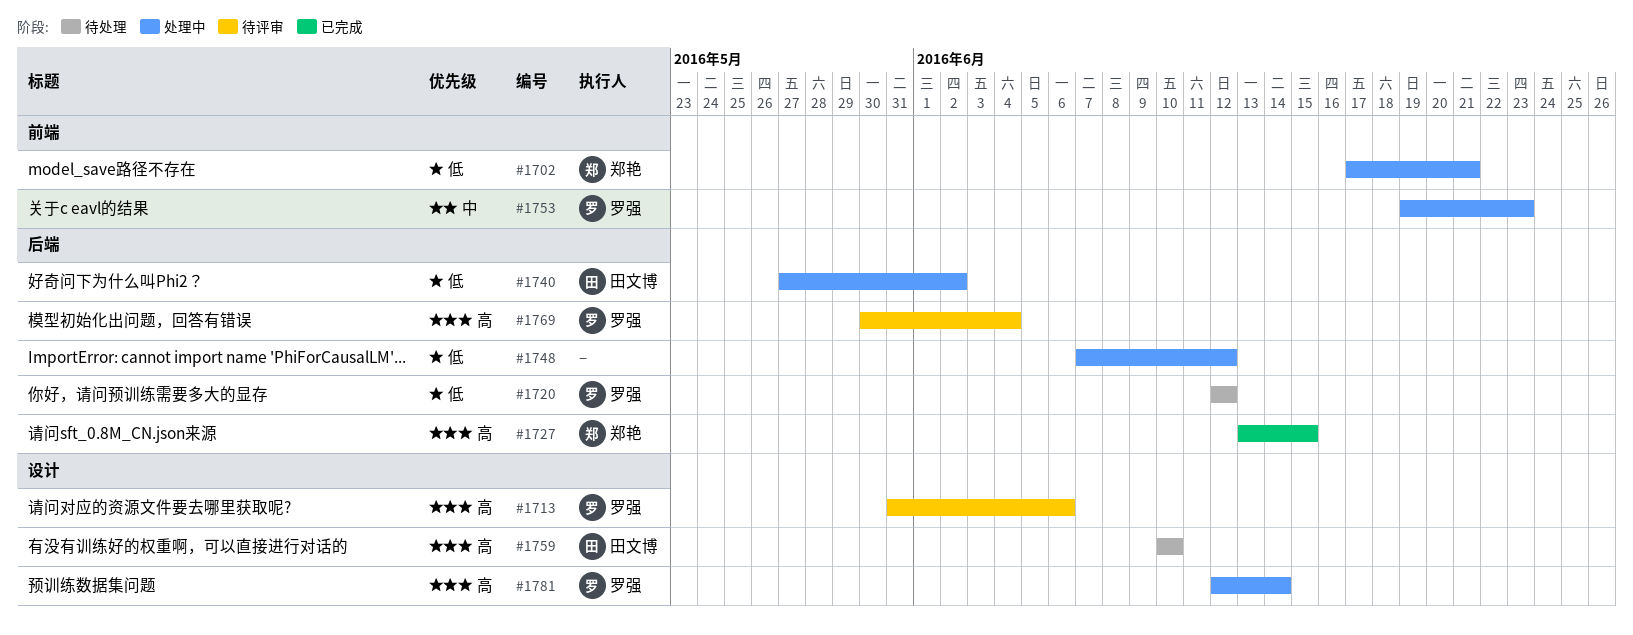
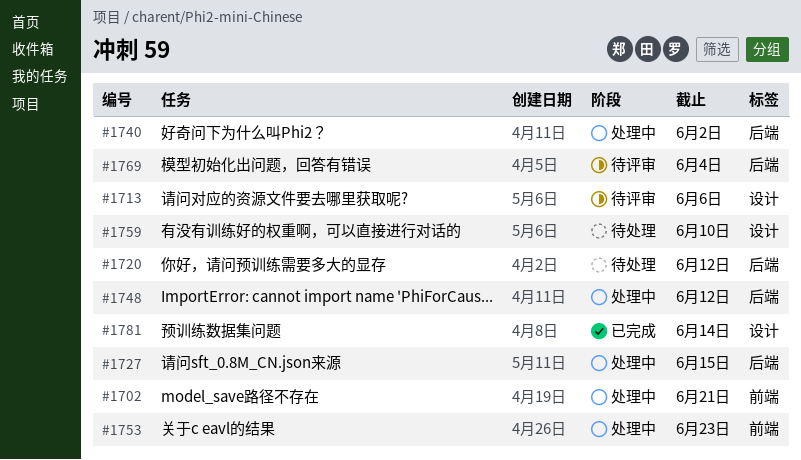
#1727, status: 已完成 -> 处理中
#1781, status: 处理中 -> 已完成

